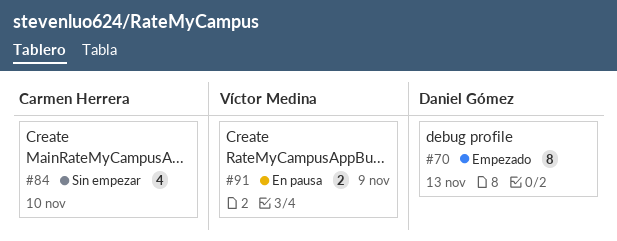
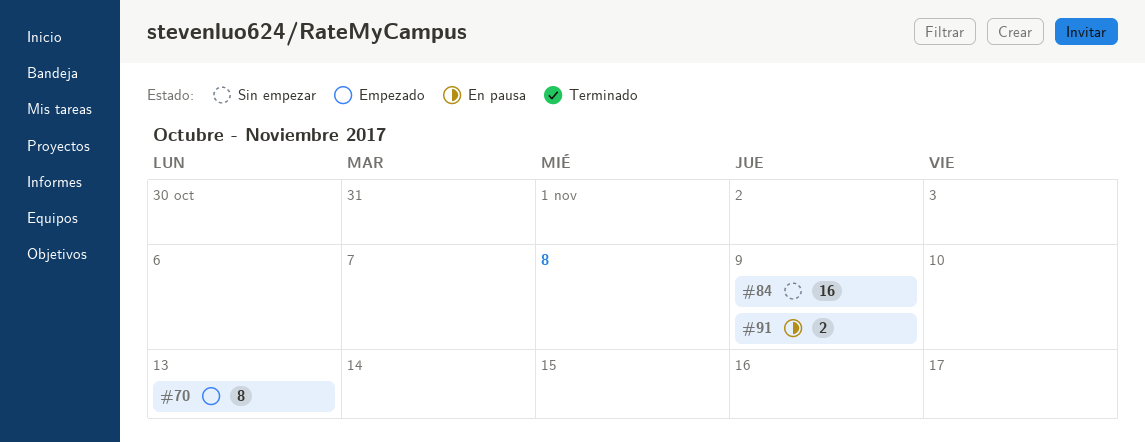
#84, estimate: 4 -> 16
#84, due: Nov 10 -> Nov 9

